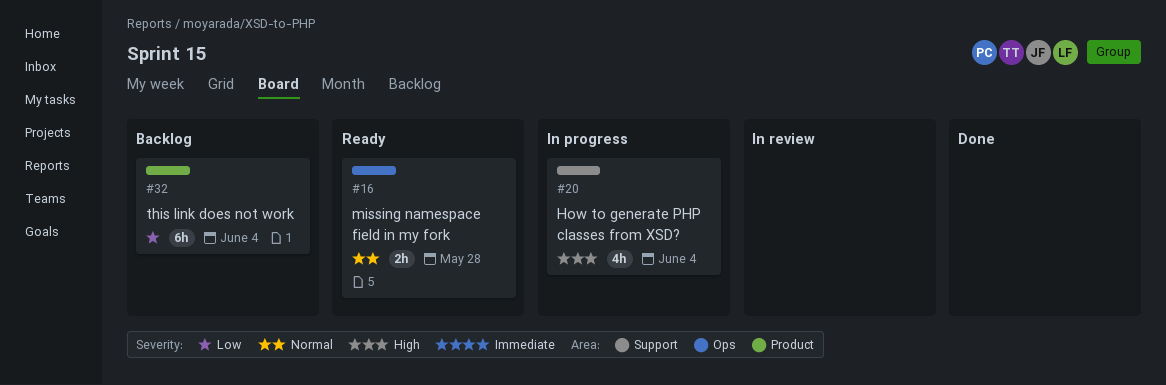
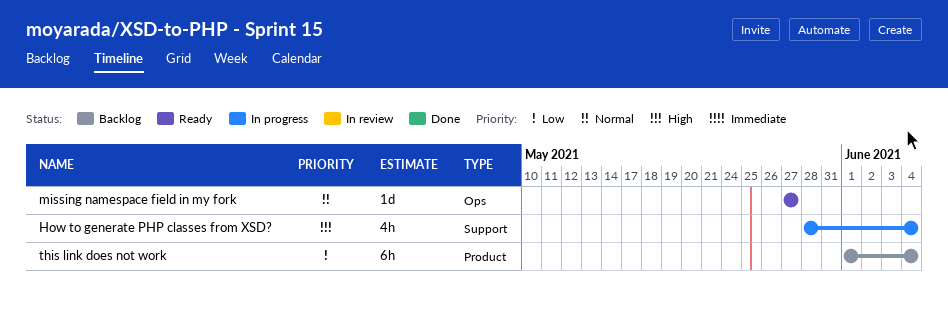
missing namespace field in my fork, estimate: 2h -> 1d
missing namespace field in my fork, due: May 28 -> May 27

